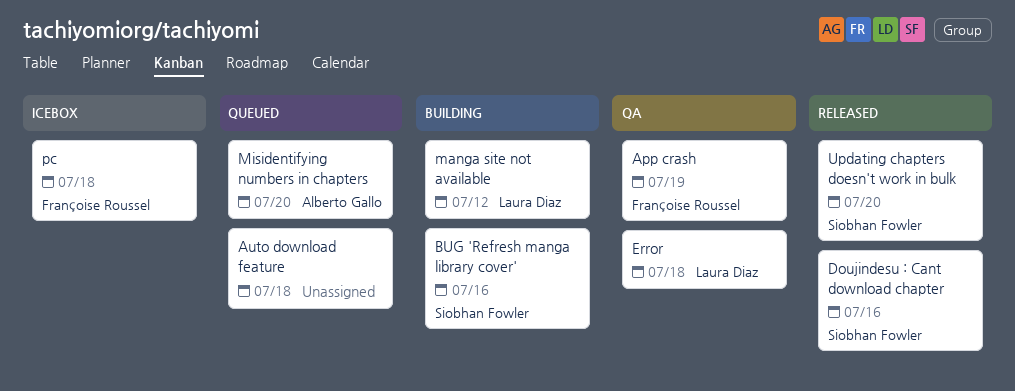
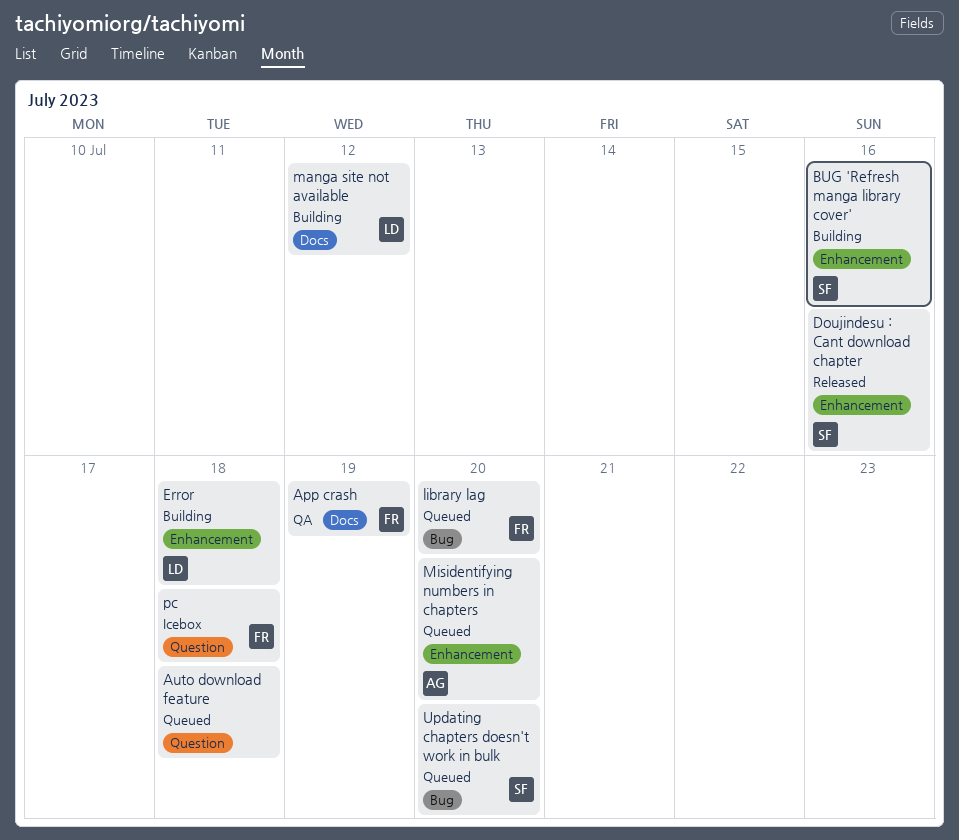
Error, status: QA -> Building
library lag: none -> present
Updating chapters doesn't work in bulk, status: Released -> Queued

